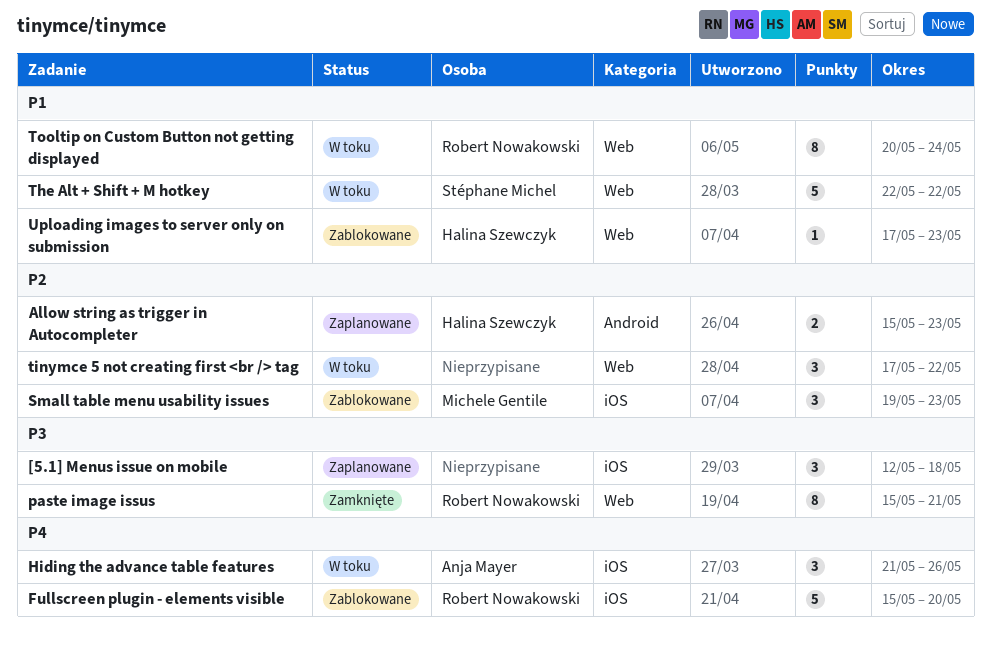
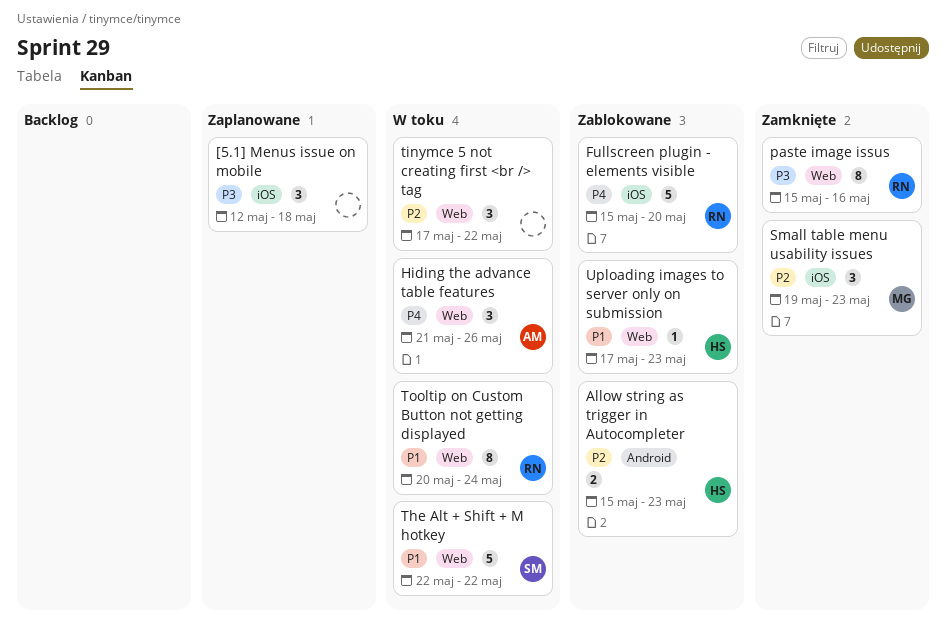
Allow string as trigger in Autocompleter, status: Zaplanowane -> Zablokowane
Hiding the advance table features, label: iOS -> Web
paste image issus, due: May 21 -> May 16
Small table menu usability issues, status: Zablokowane -> Zamknięte

